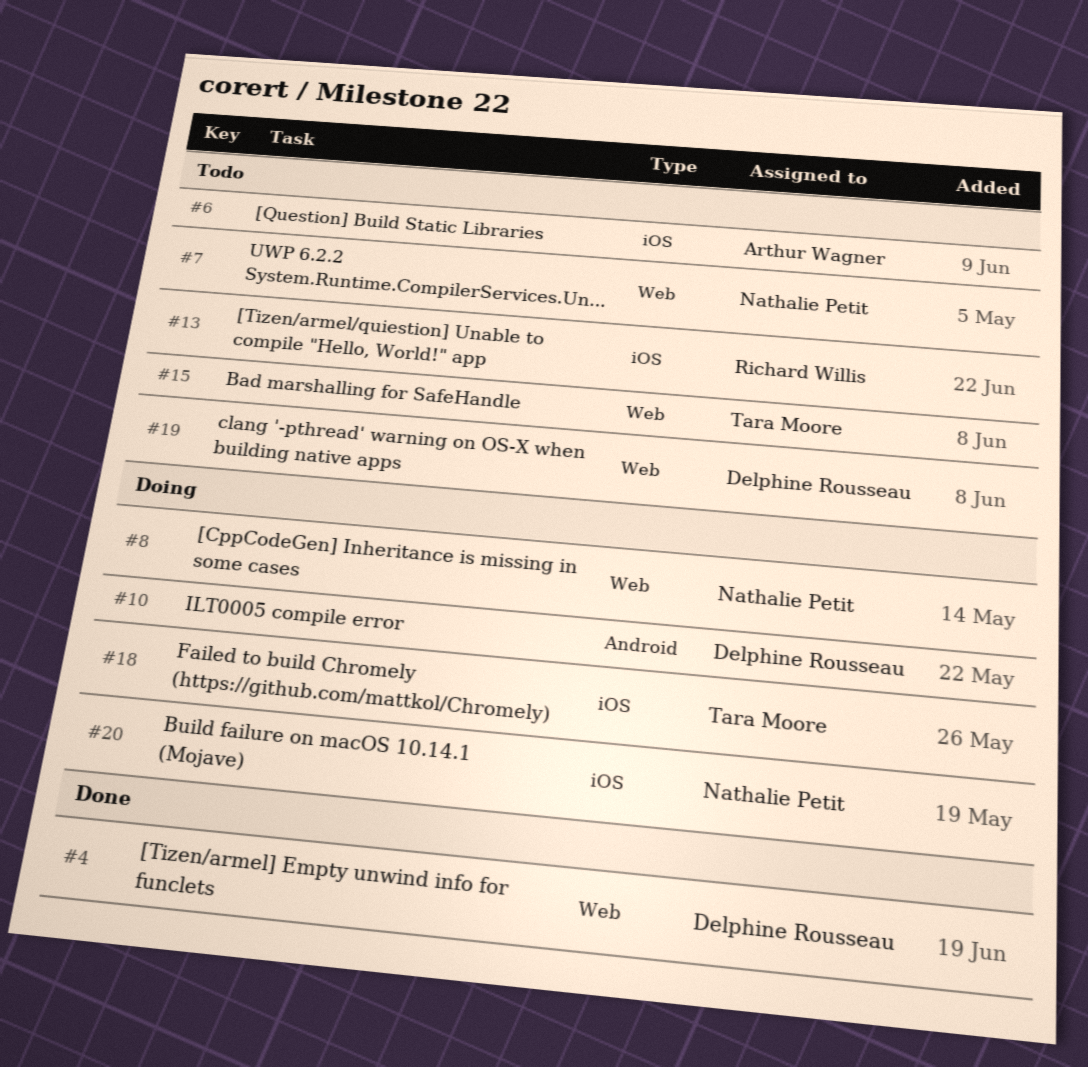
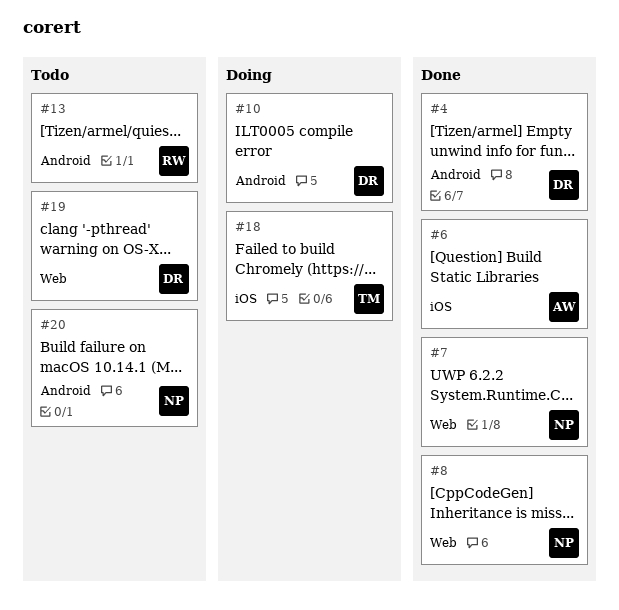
#4, label: Web -> Android
#6, status: Todo -> Done
#7, status: Todo -> Done
#8, status: Doing -> Done
#13, label: iOS -> Android
#15: present -> none
#20, status: Doing -> Todo
#20, label: iOS -> Android

